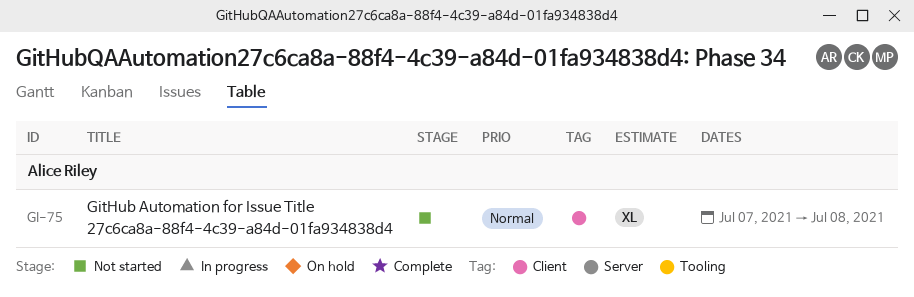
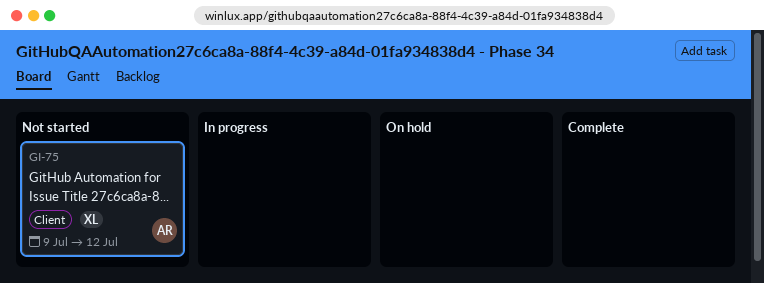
GI-75, start: Jul 7 -> Jul 9
GI-75, due: Jul 8 -> Jul 12

